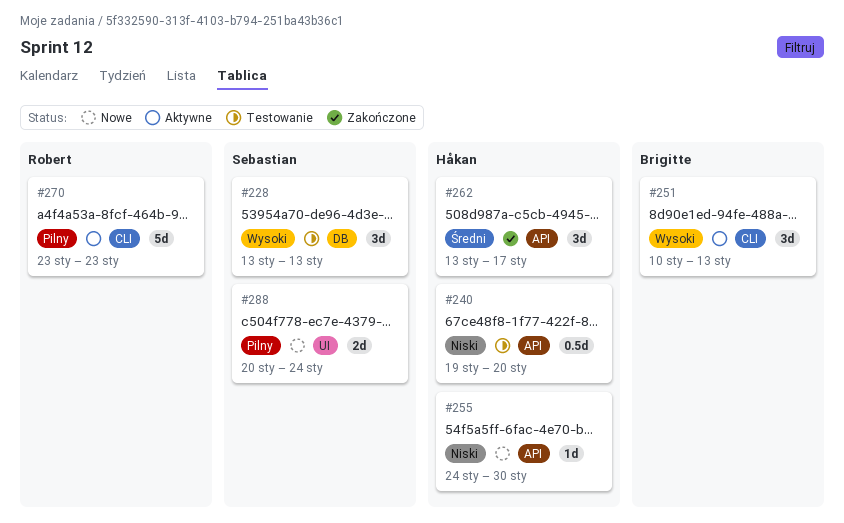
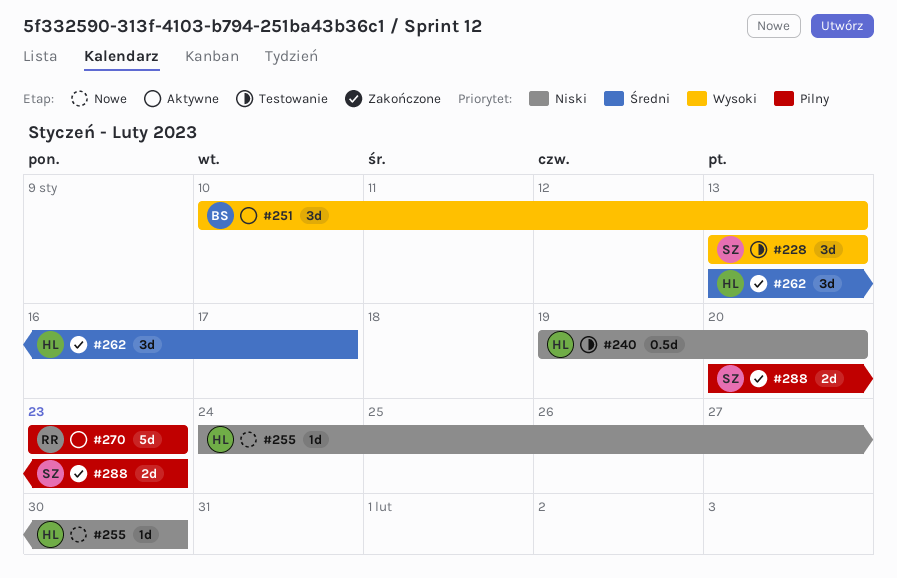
#288, status: Nowe -> Zakończone
#288, due: Jan 24 -> Jan 23

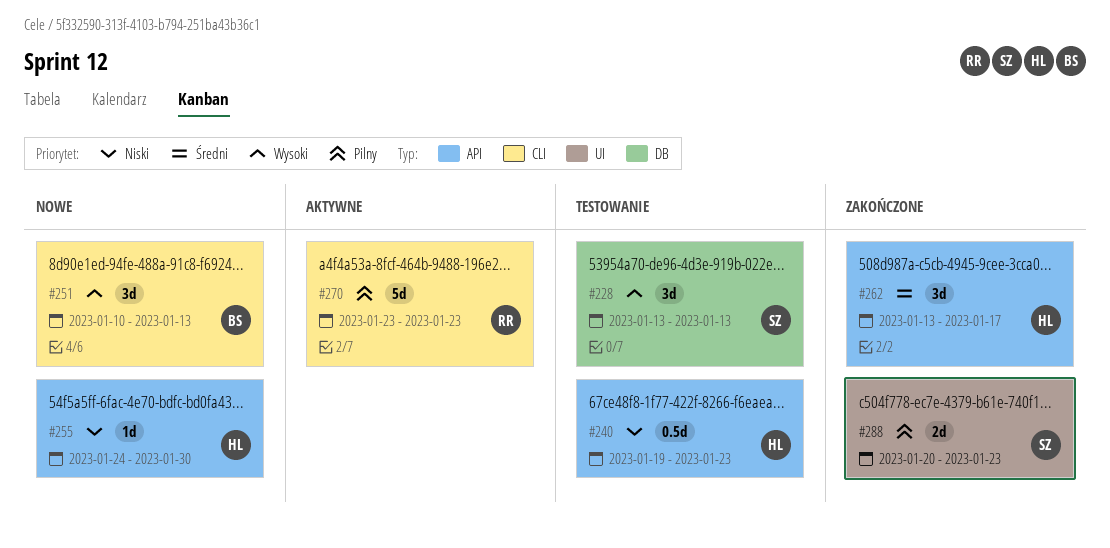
#240, due: Jan 20 -> Jan 23
#251, status: Aktywne -> Nowe

